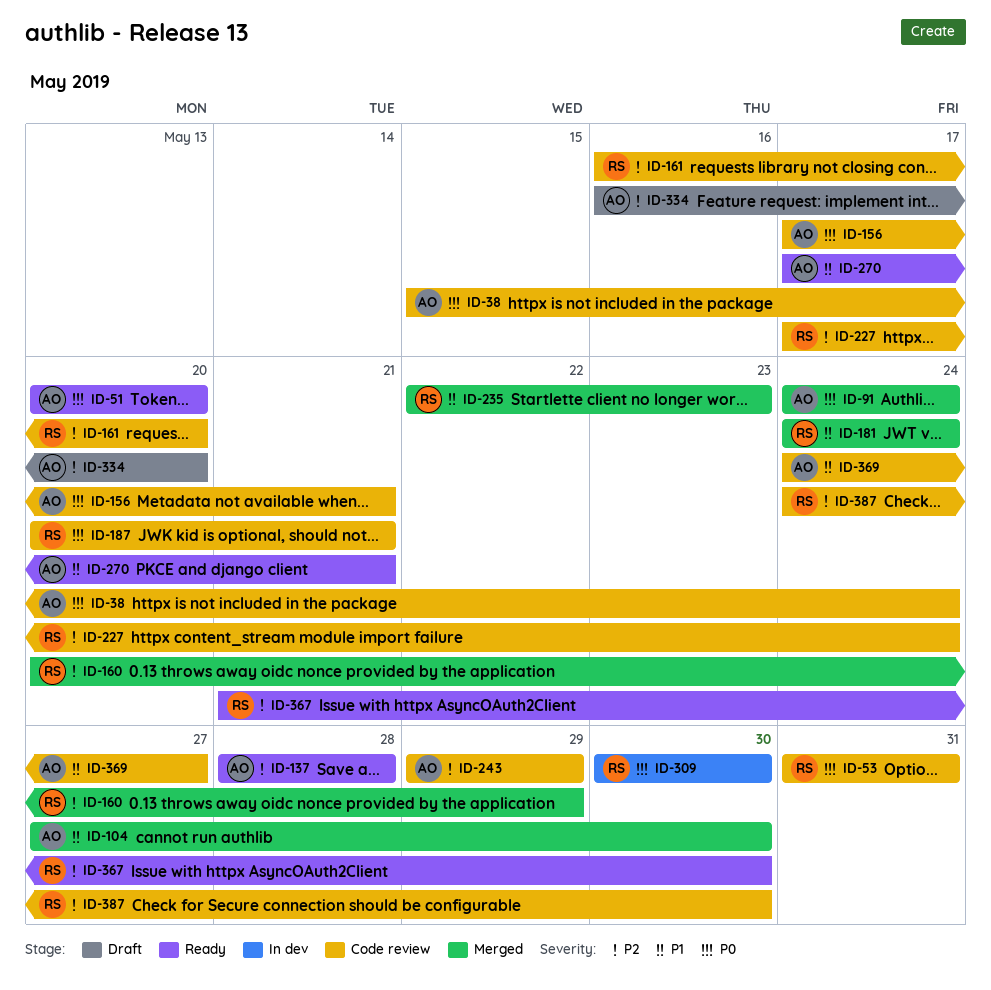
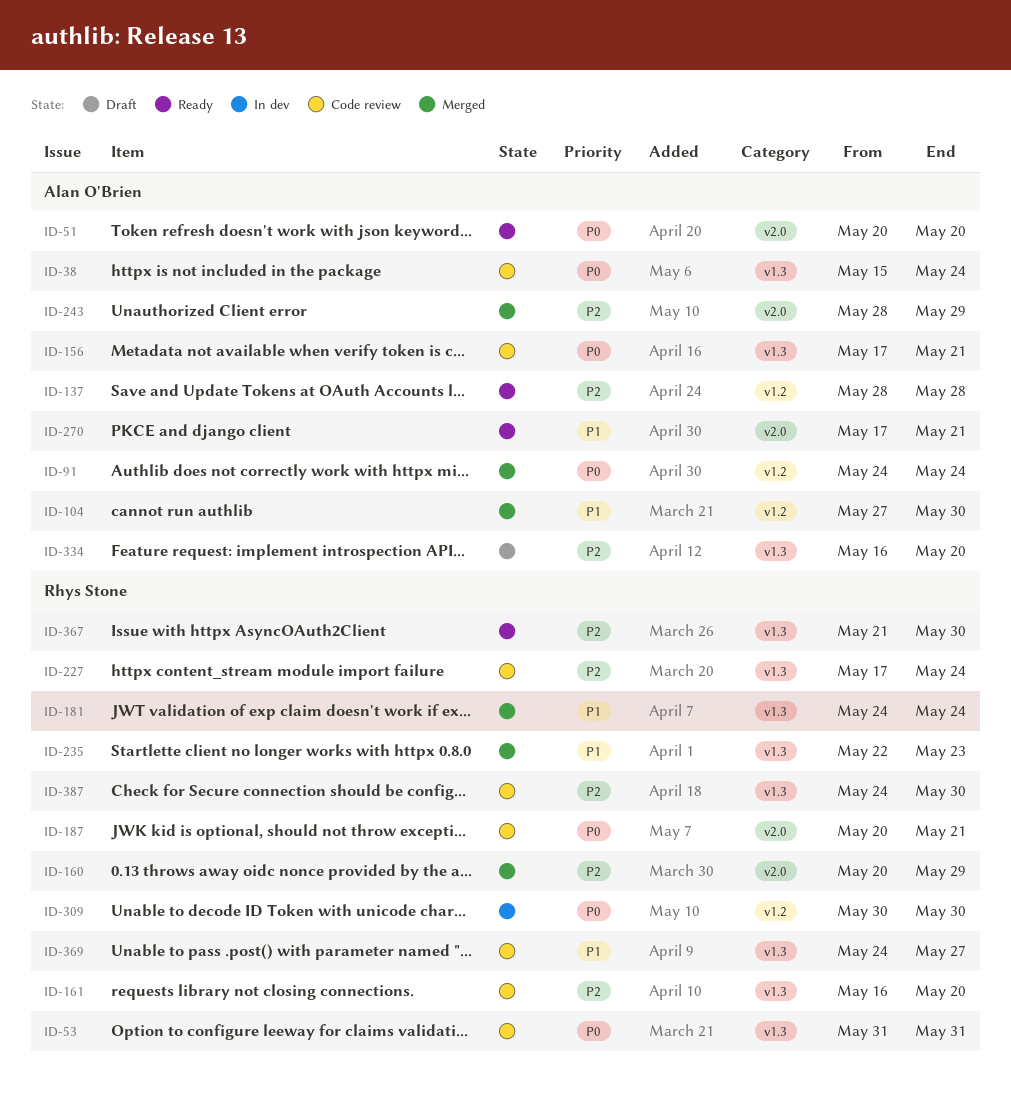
ID-243, status: Code review -> Merged
ID-243, start: May 29 -> May 28
ID-369, owner: Alan O'Brien -> Rhys Stone

